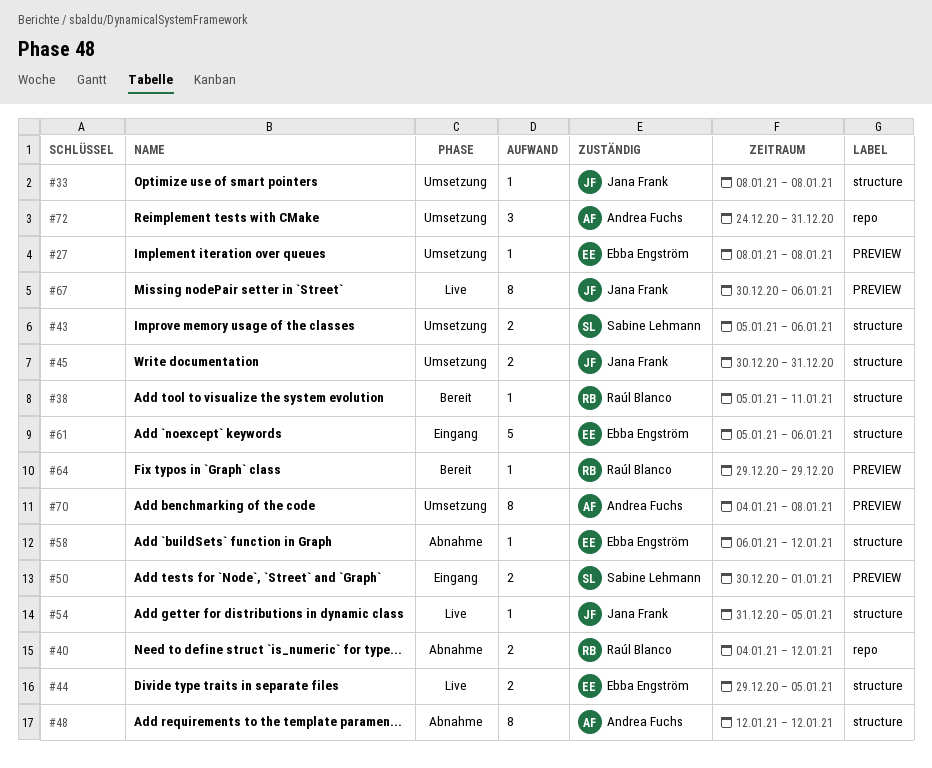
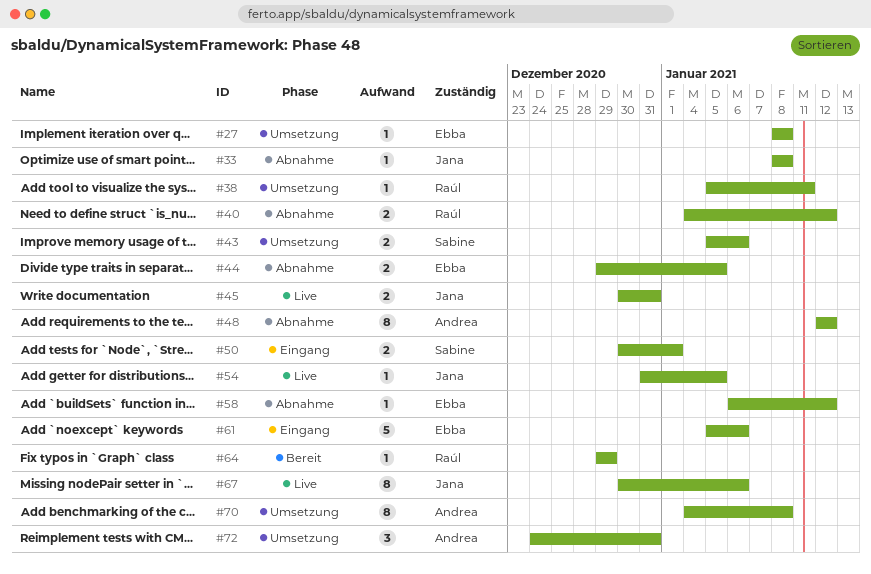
#33, status: Umsetzung -> Abnahme
#38, status: Bereit -> Umsetzung
#44, status: Live -> Abnahme
#45, status: Umsetzung -> Live

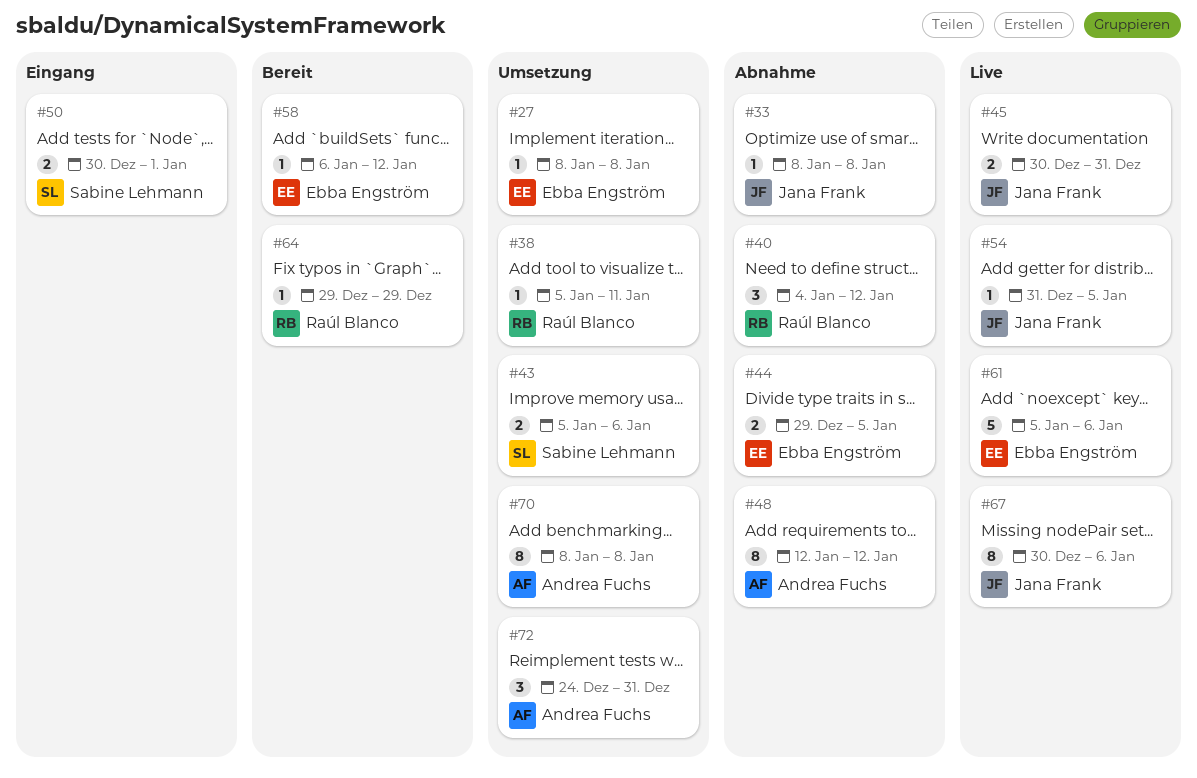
#40, estimate: 2 -> 3
#58, status: Abnahme -> Bereit
#61, status: Eingang -> Live
#70, start: Jan 4 -> Jan 8

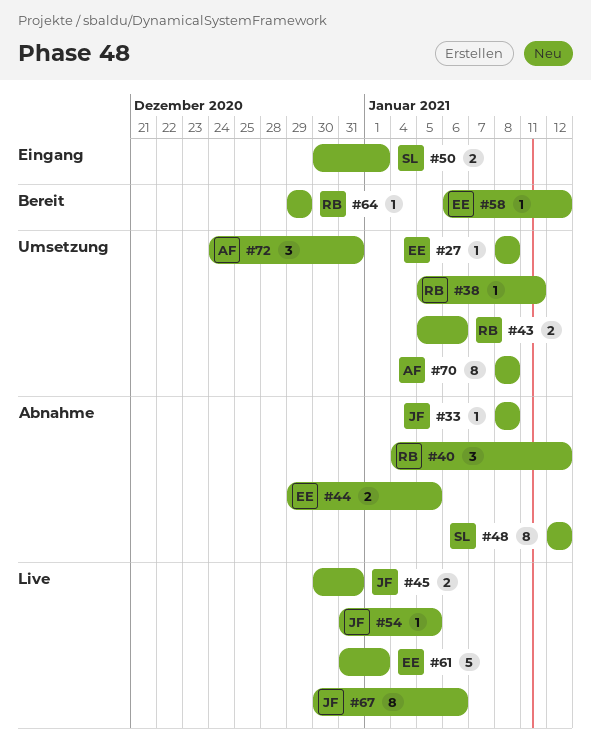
#43, owner: Sabine Lehmann -> Raúl Blanco
#48, owner: Andrea Fuchs -> Sabine Lehmann
#61, start: Jan 5 -> Dec 31
#61, due: Jan 6 -> Jan 1

